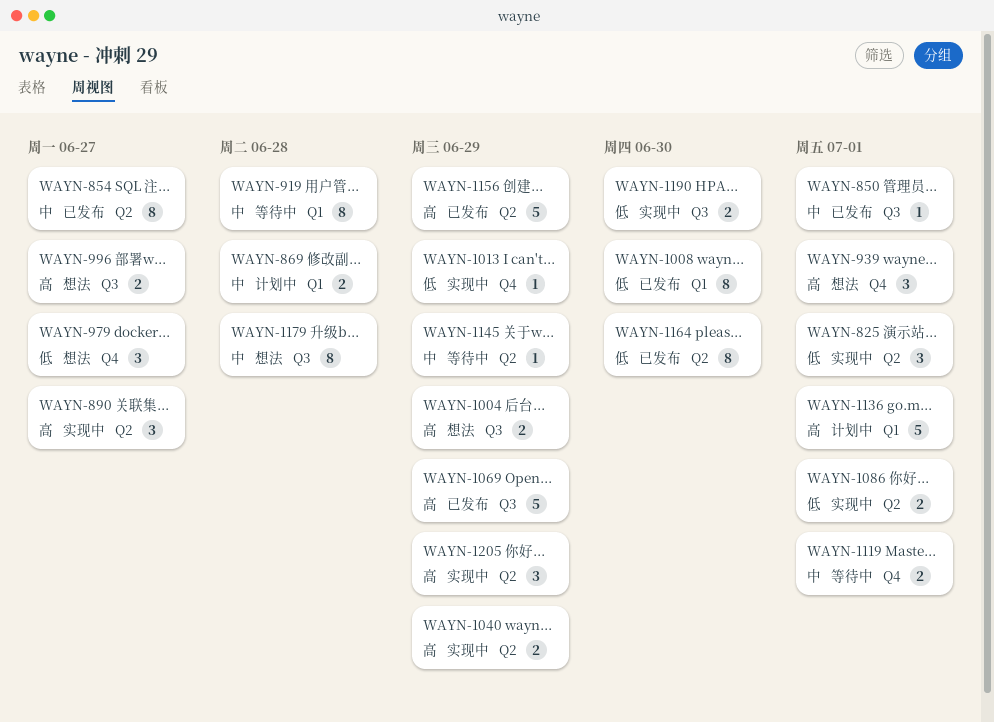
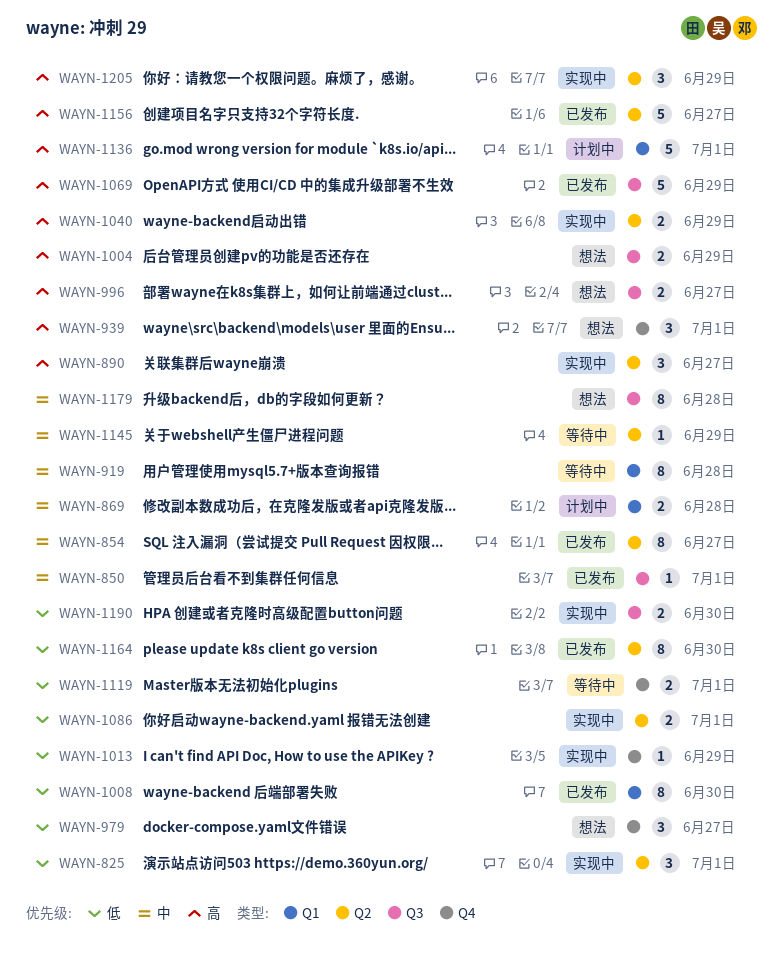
WAYN-1119, priority: 中 -> 低
WAYN-1156, due: Jun 29 -> Jun 27

